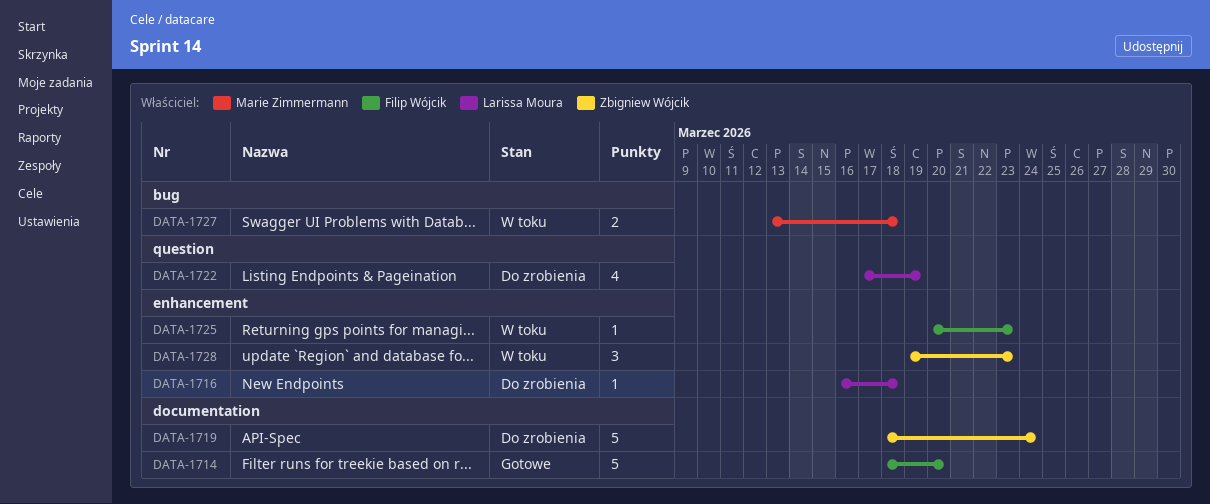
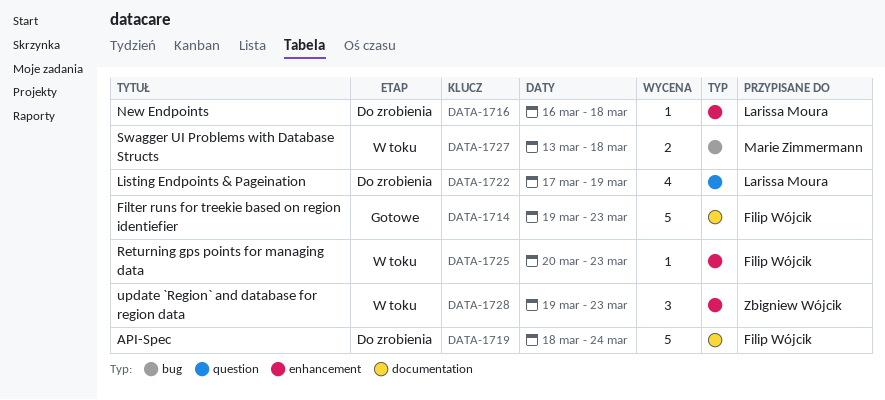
DATA-1714, start: Mar 18 -> Mar 19
DATA-1714, due: Mar 20 -> Mar 23
DATA-1719, owner: Zbigniew Wójcik -> Filip Wójcik

